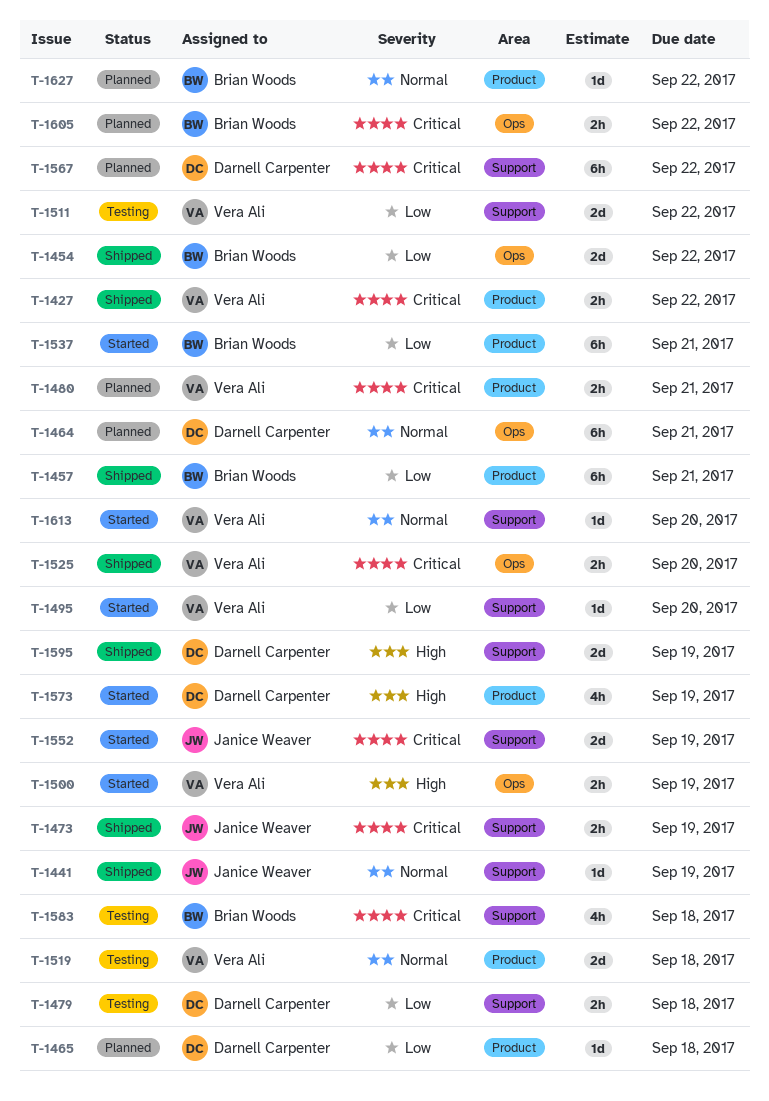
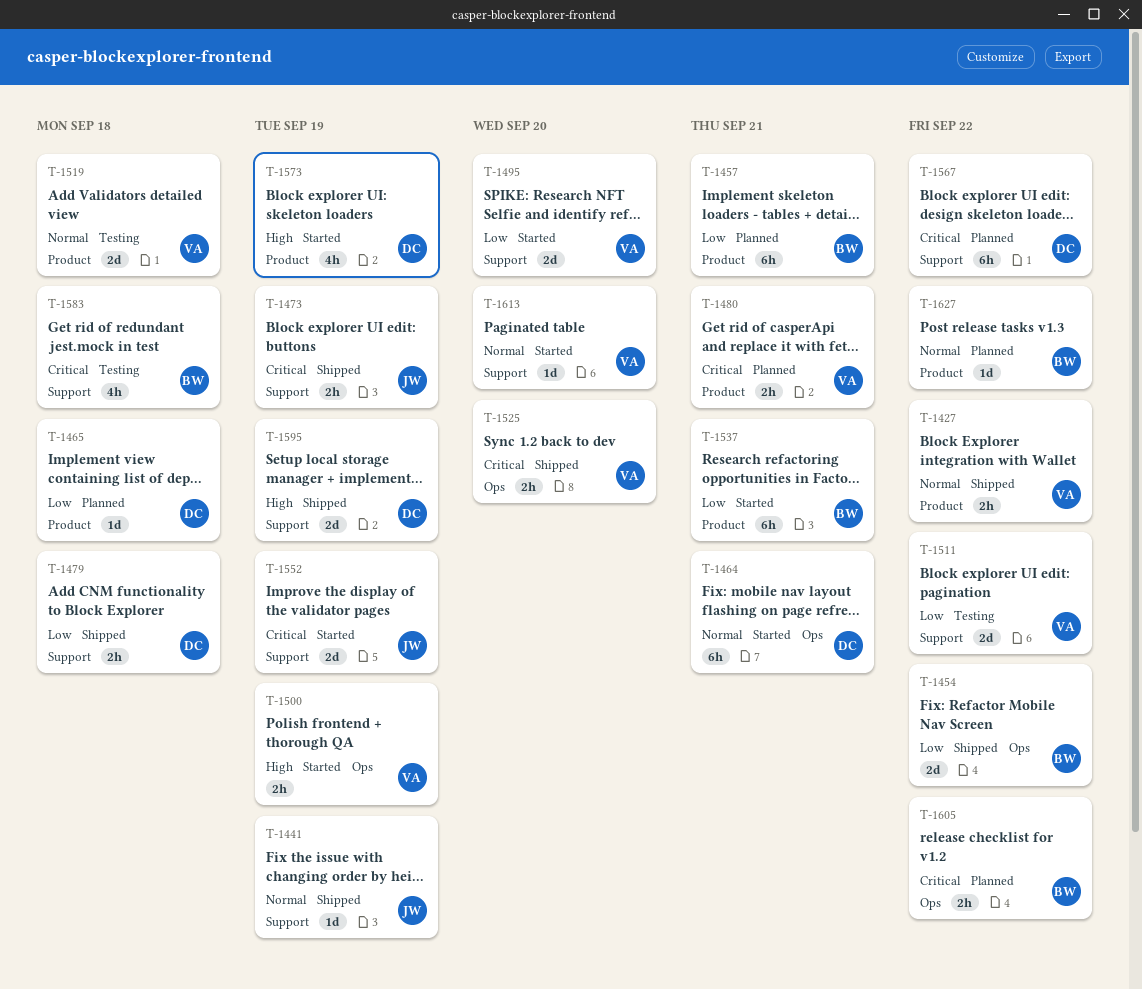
T-1427, priority: Critical -> Normal
T-1457, status: Shipped -> Planned
T-1464, status: Planned -> Started
T-1479, status: Testing -> Shipped
T-1495, estimate: 1d -> 2d

